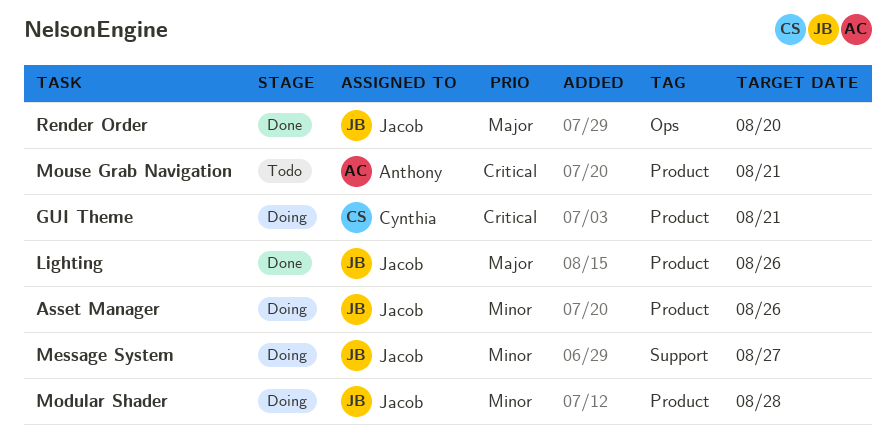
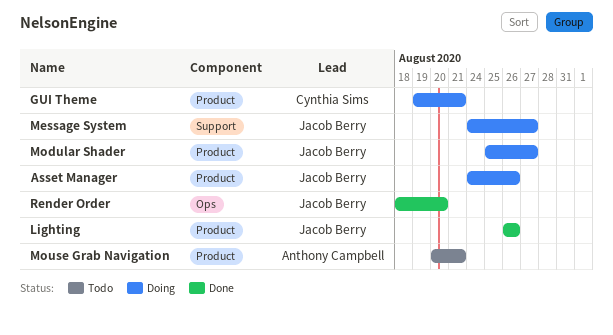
Modular Shader, due: Aug 28 -> Aug 27

